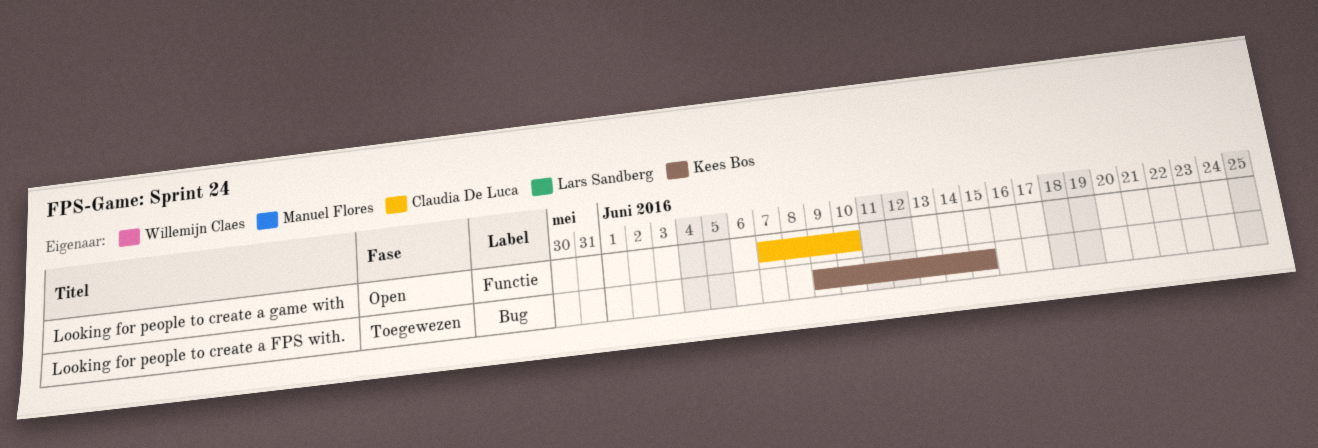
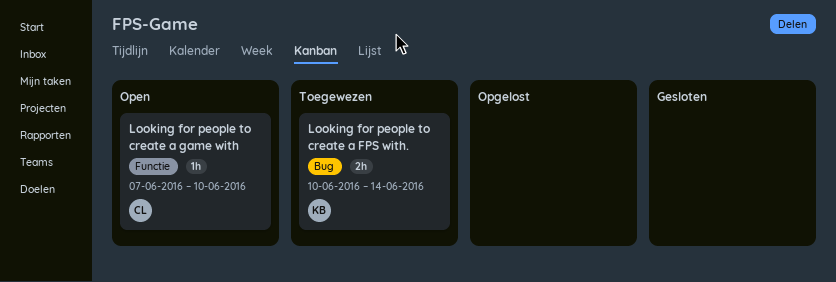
Looking for people to create a FPS with., start: Jun 9 -> Jun 10
Looking for people to create a FPS with., due: Jun 15 -> Jun 14

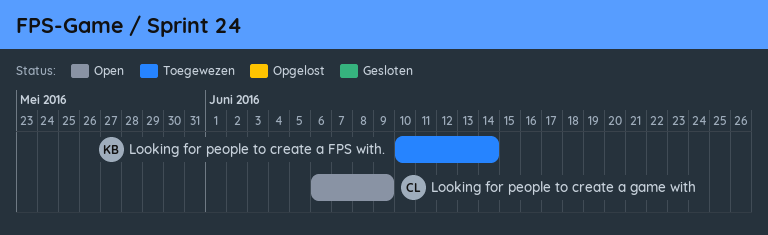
Looking for people to create a game with, start: Jun 7 -> Jun 6
Looking for people to create a game with, due: Jun 10 -> Jun 9

